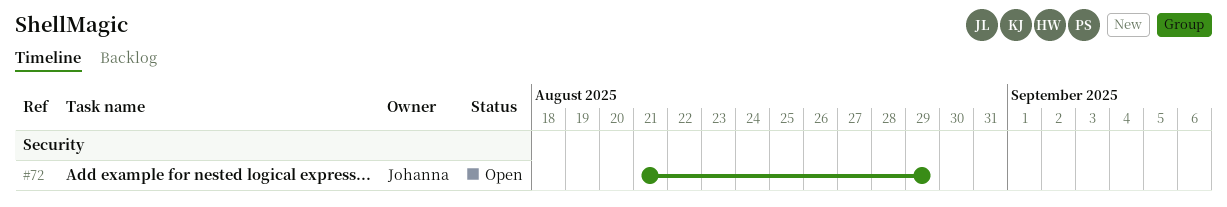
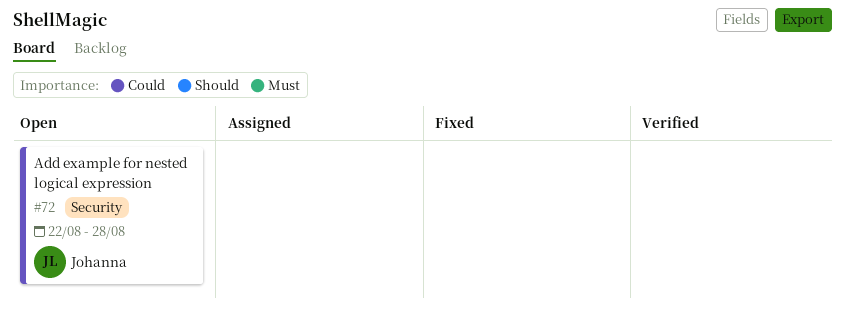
#72, start: Aug 21 -> Aug 22
#72, due: Aug 29 -> Aug 28

